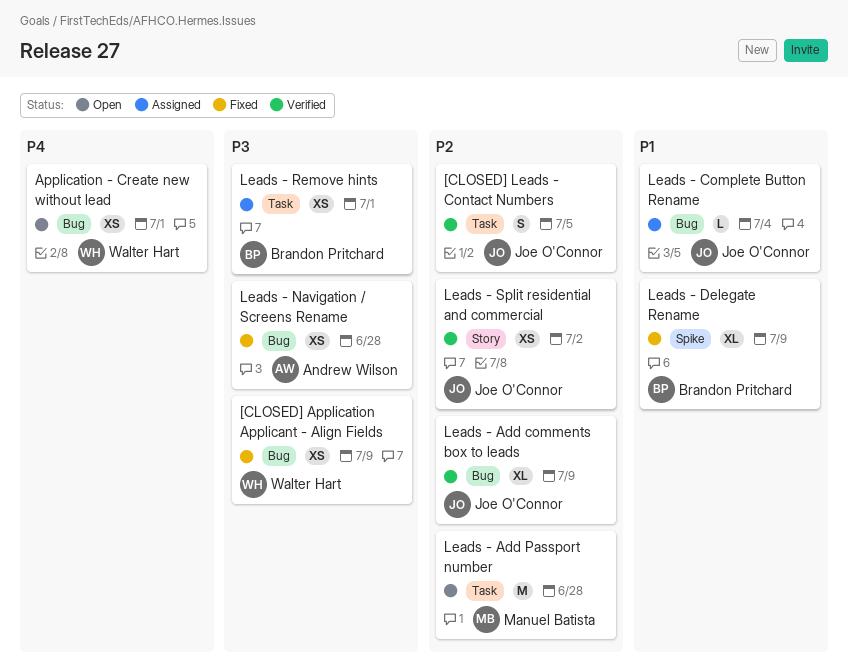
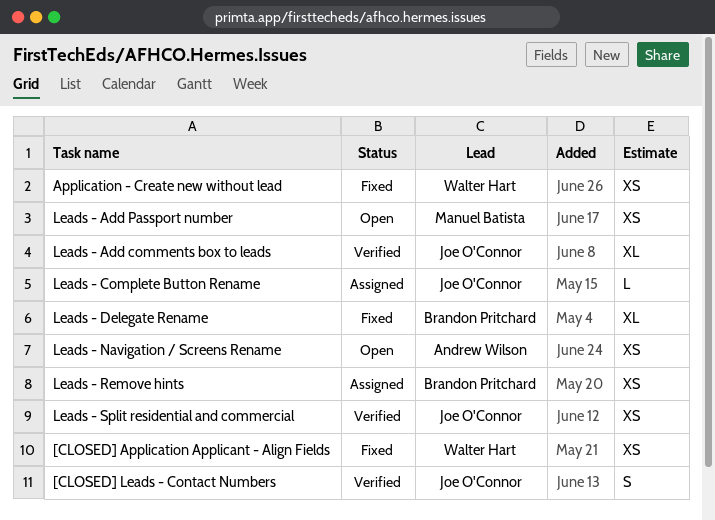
Application - Create new without lead, status: Open -> Fixed
Leads - Add Passport number, estimate: M -> XS
Leads - Navigation / Screens Rename, status: Fixed -> Open

